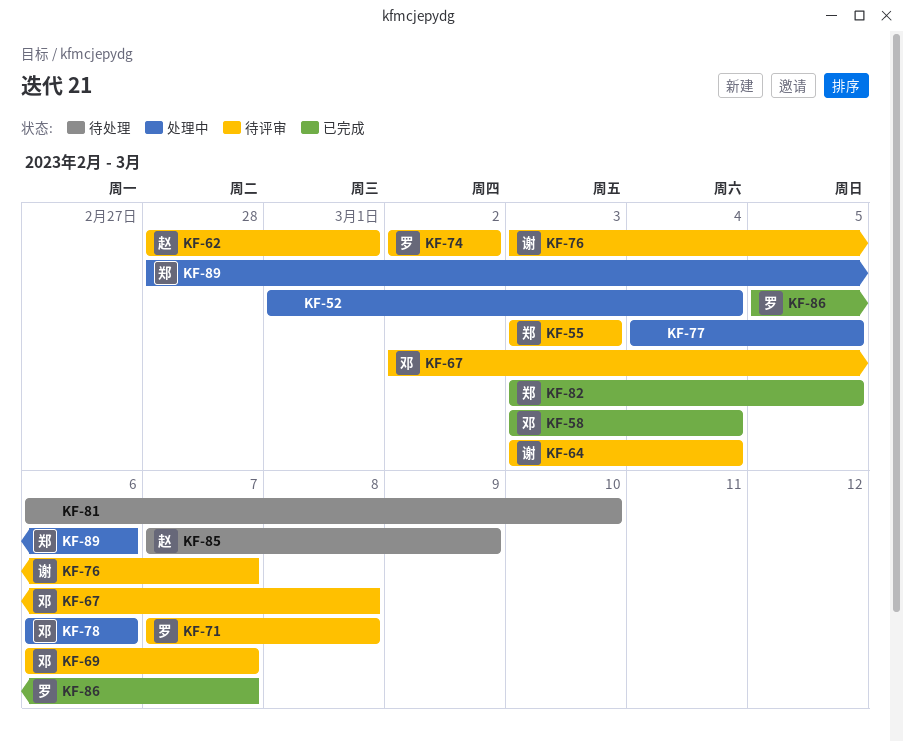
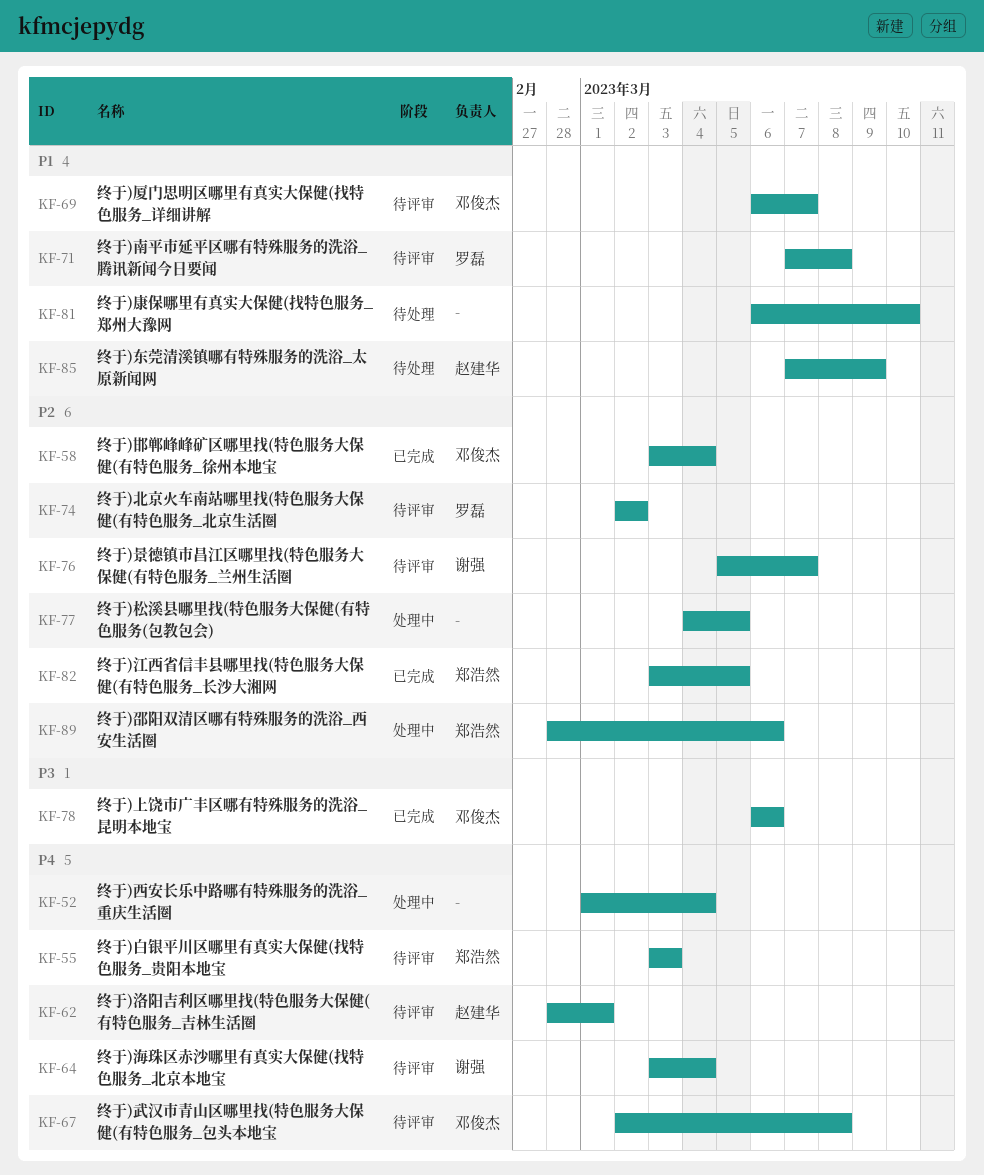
KF-76, start: Mar 3 -> Mar 5
KF-78, status: 处理中 -> 已完成
KF-86: present -> none

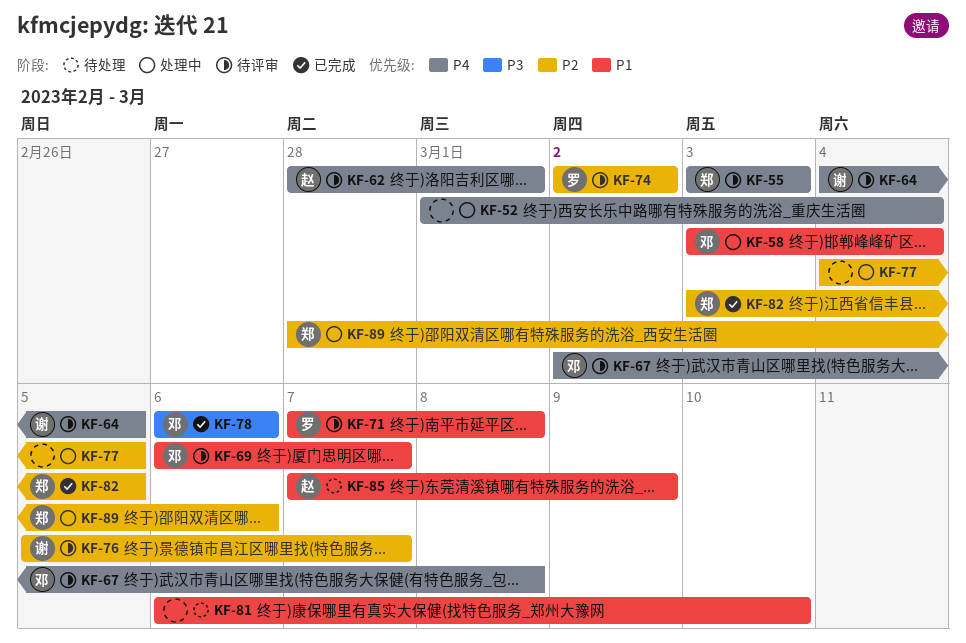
KF-58, status: 已完成 -> 处理中
KF-58, priority: P2 -> P1
KF-64, start: Mar 3 -> Mar 4
KF-64, due: Mar 4 -> Mar 5

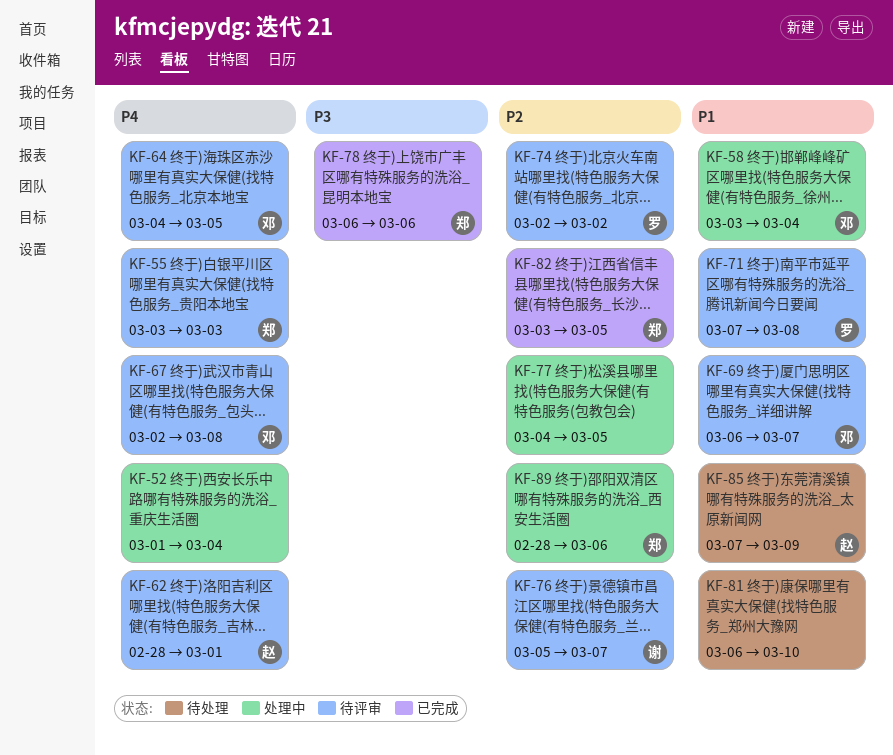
KF-64, owner: 谢 -> 邓
KF-78, owner: 邓 -> 郑

